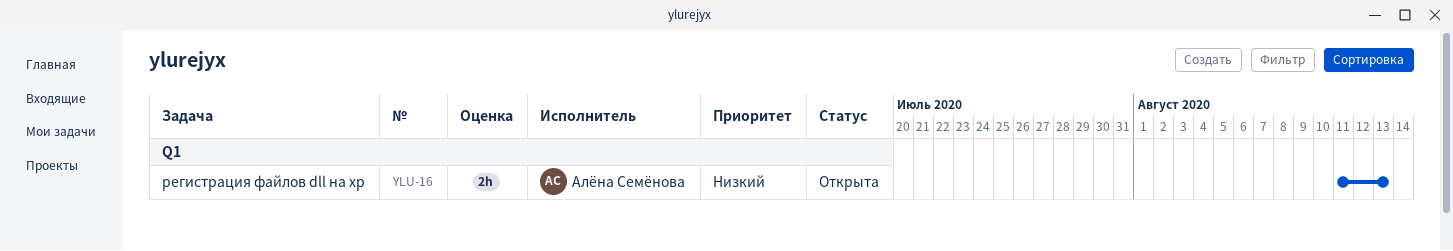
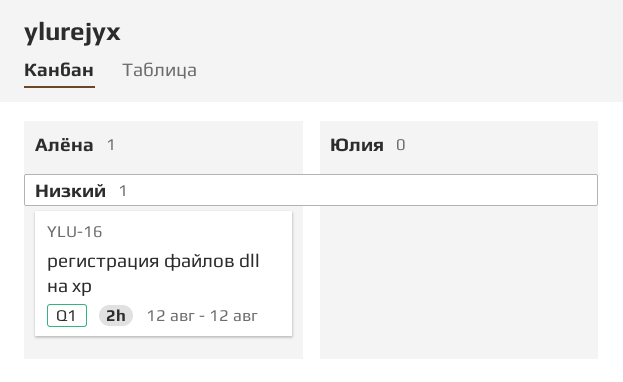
YLU-16, start: Aug 11 -> Aug 12
YLU-16, due: Aug 13 -> Aug 12

